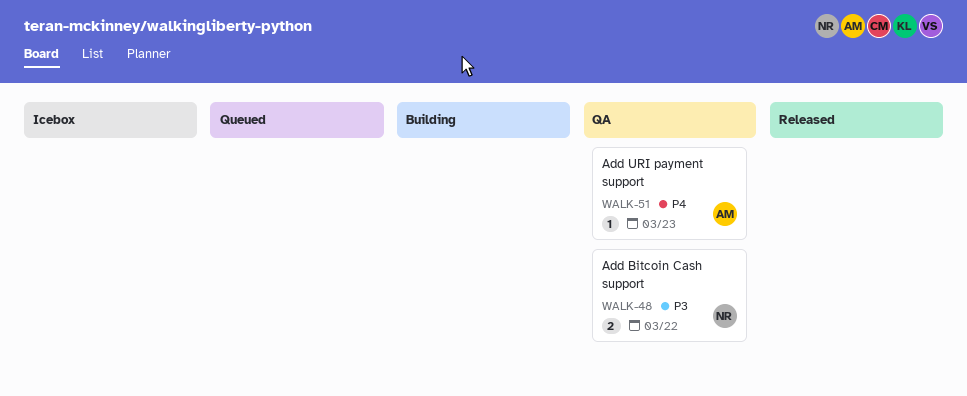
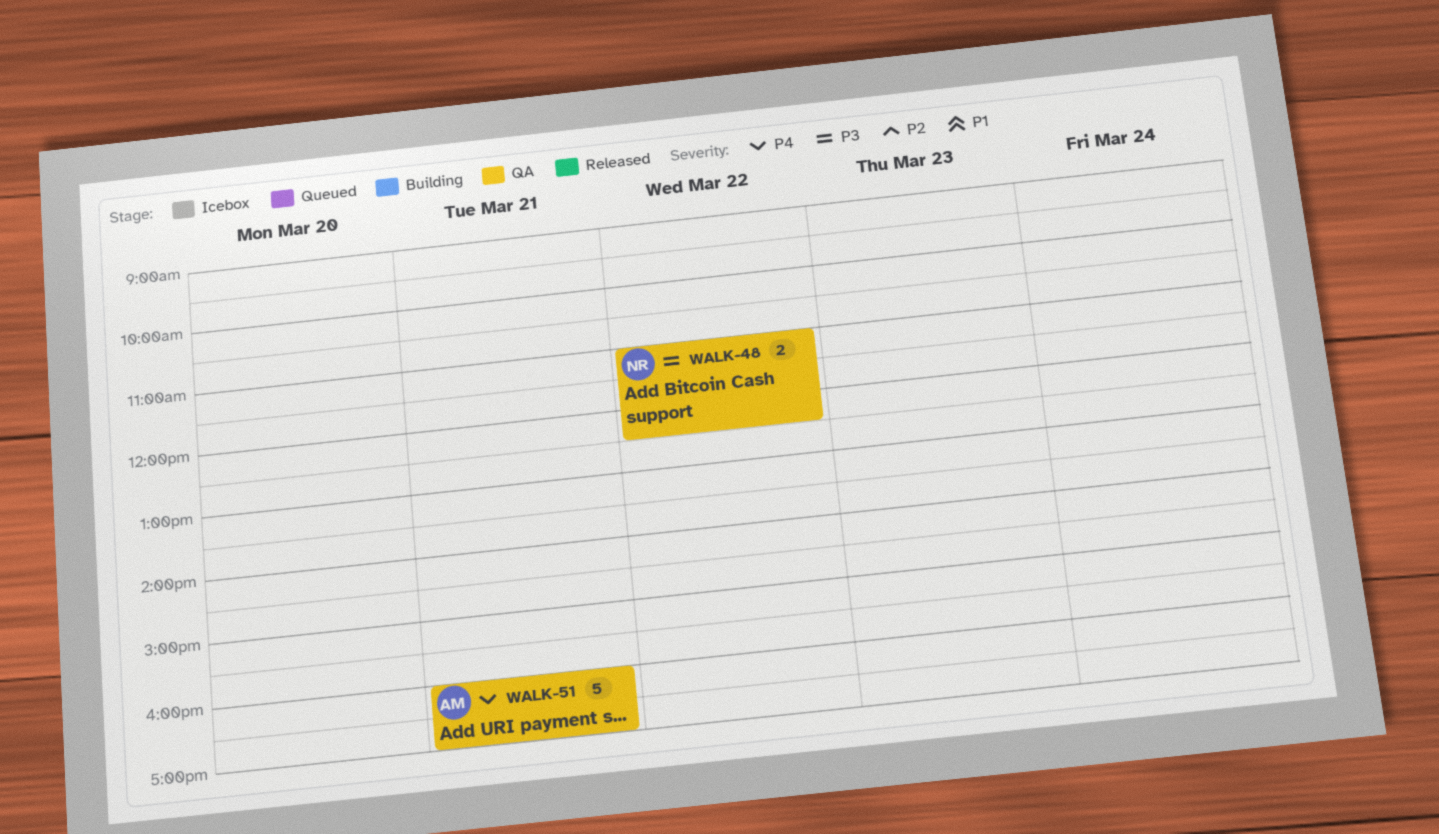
WALK-51, estimate: 1 -> 5
WALK-51, day: Mar 23 -> Mar 21

